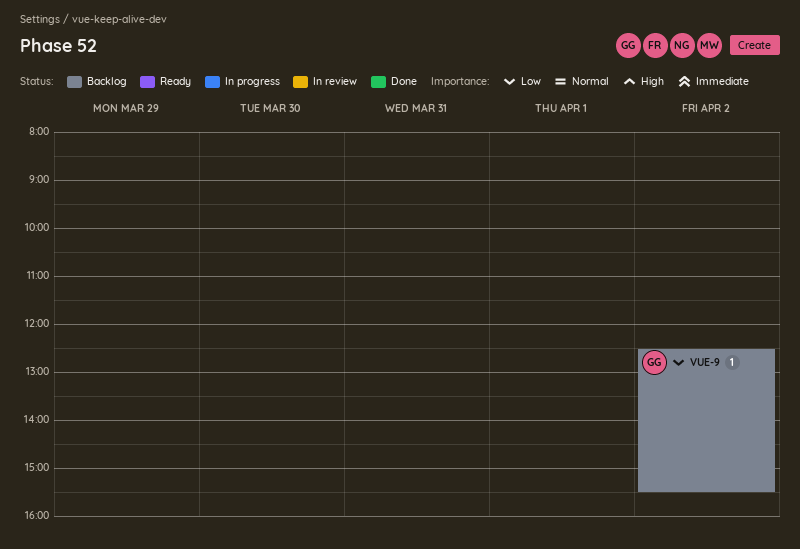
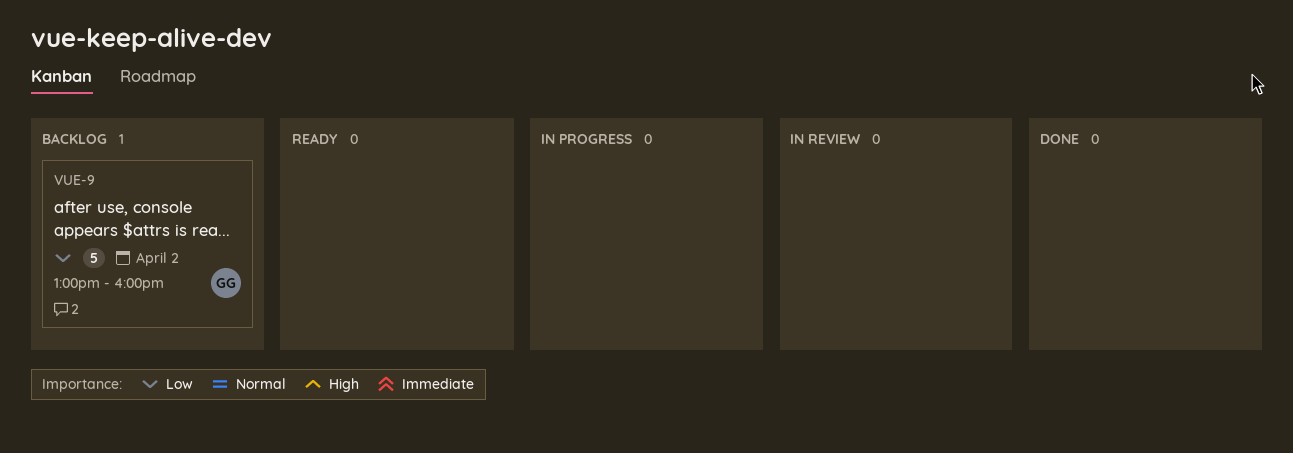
VUE-9, estimate: 1 -> 5
VUE-9, begins: 12:30 -> 13:00
VUE-9, ends: 15:30 -> 16:00

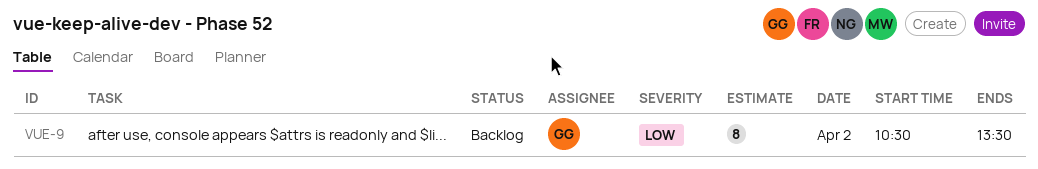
VUE-9, estimate: 5 -> 8
VUE-9, begins: 13:00 -> 10:30
VUE-9, ends: 16:00 -> 13:30

